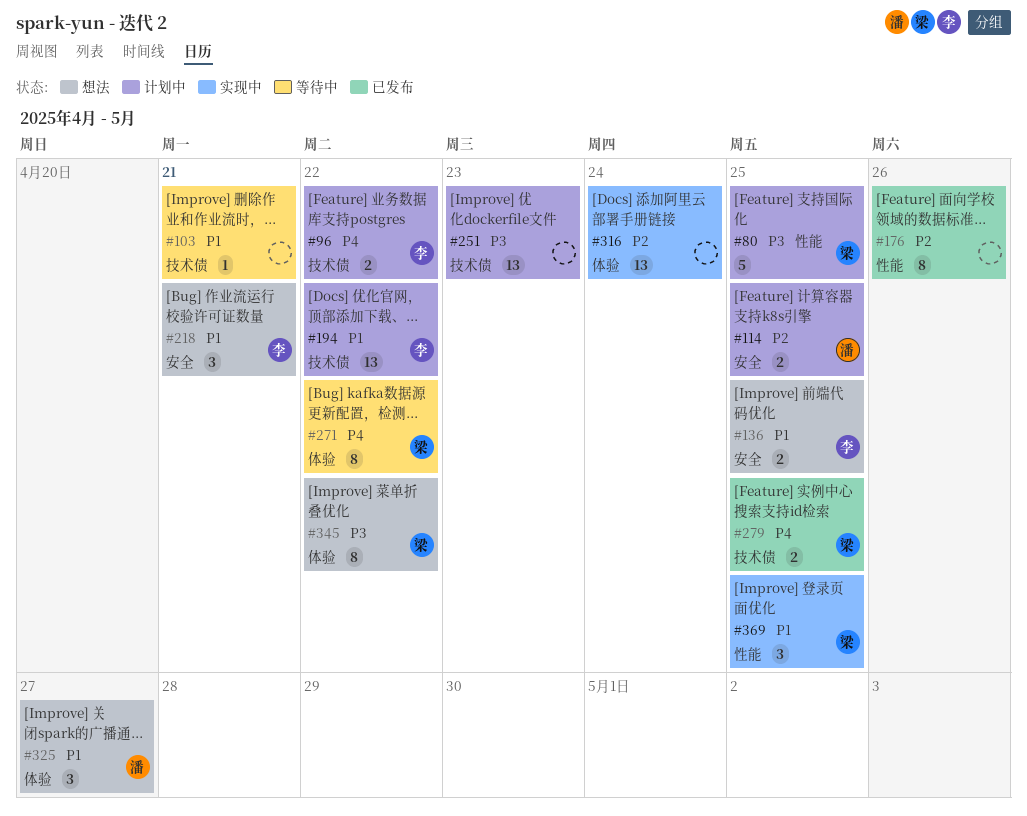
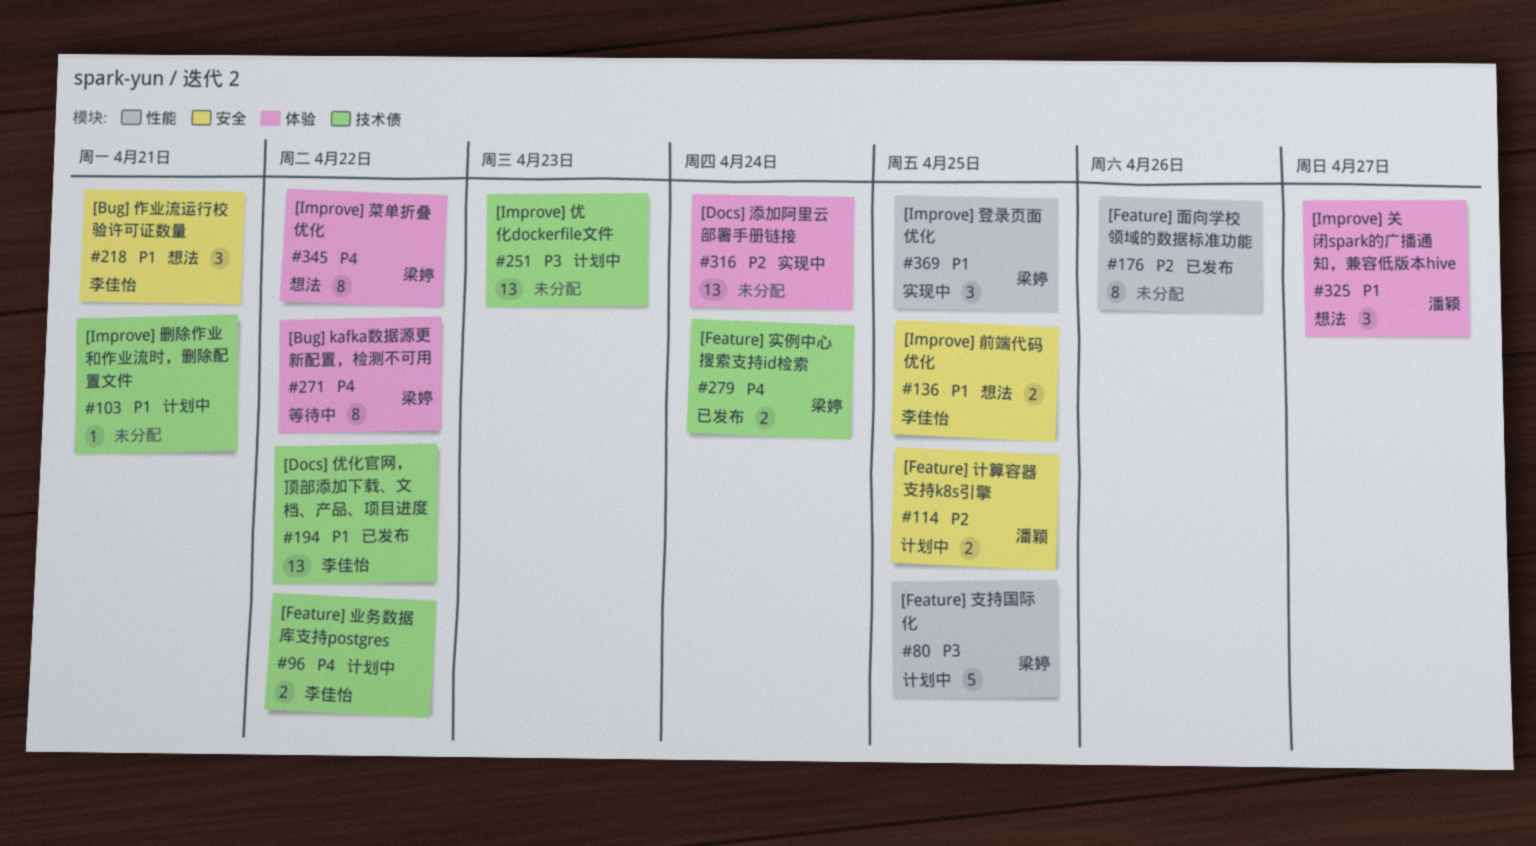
#103, status: 等待中 -> 计划中
#194, status: 计划中 -> 已发布
#279, due: Apr 25 -> Apr 24
#345, priority: P3 -> P4

